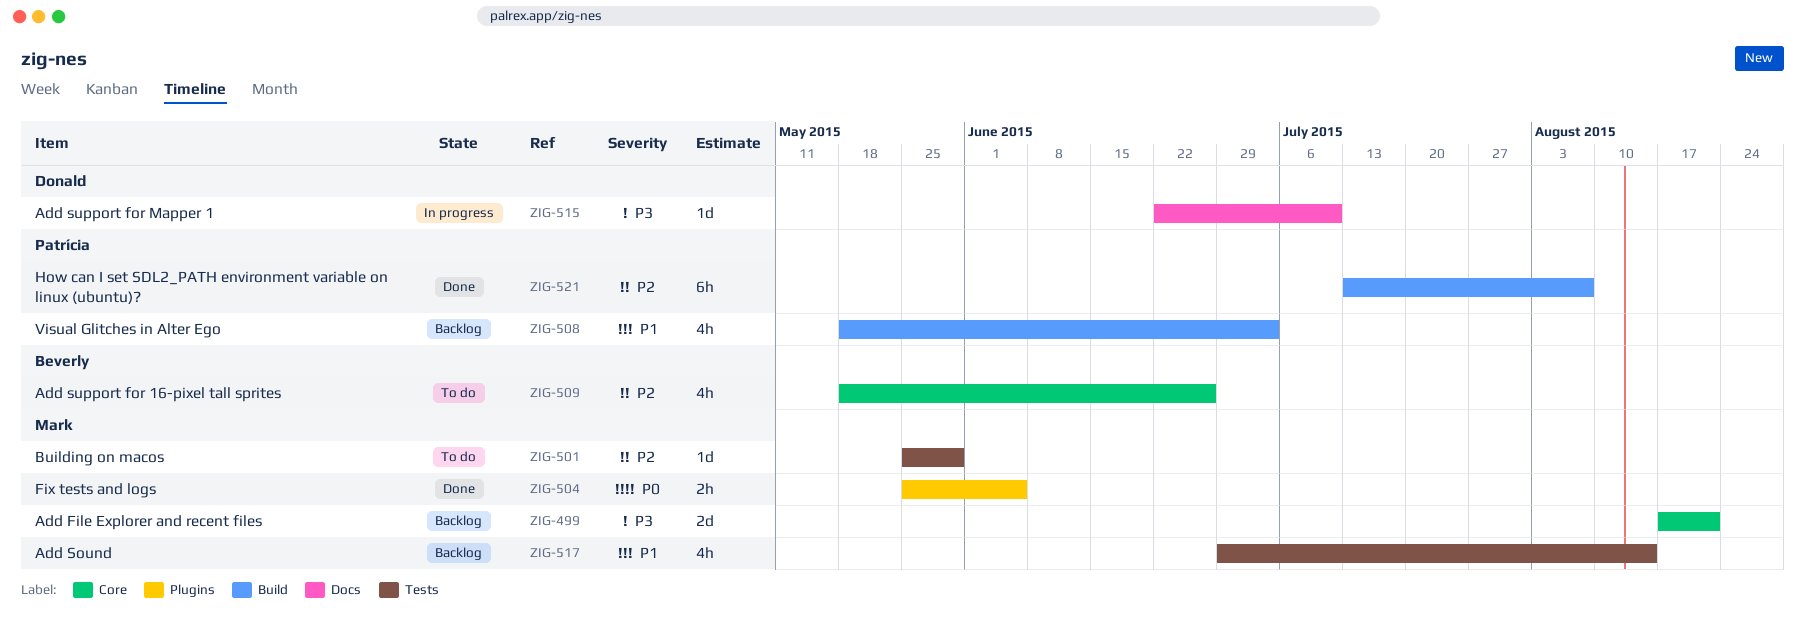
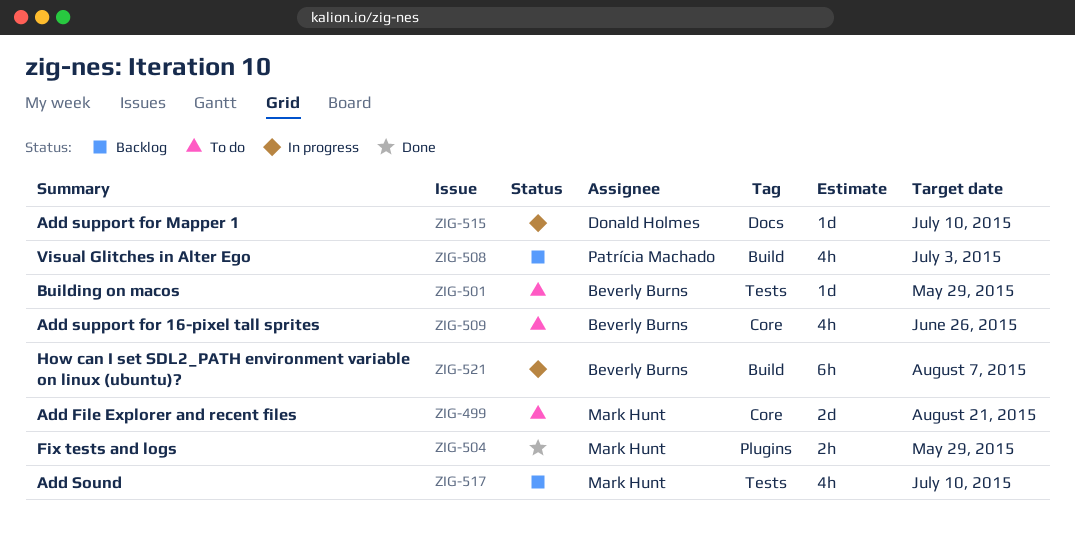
ZIG-499, status: Backlog -> To do
ZIG-501, owner: Mark Hunt -> Beverly Burns
ZIG-504, due: Jun 5 -> May 29
ZIG-517, due: Aug 14 -> Jul 10
ZIG-521, status: Done -> In progress
ZIG-521, owner: Patrícia Machado -> Beverly Burns

